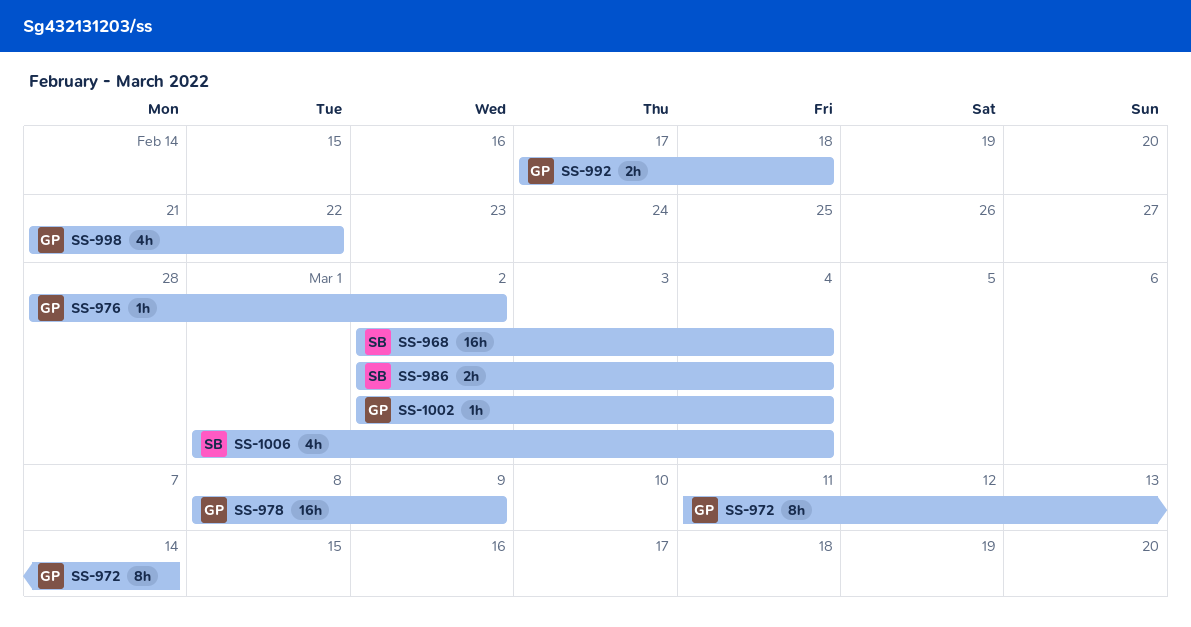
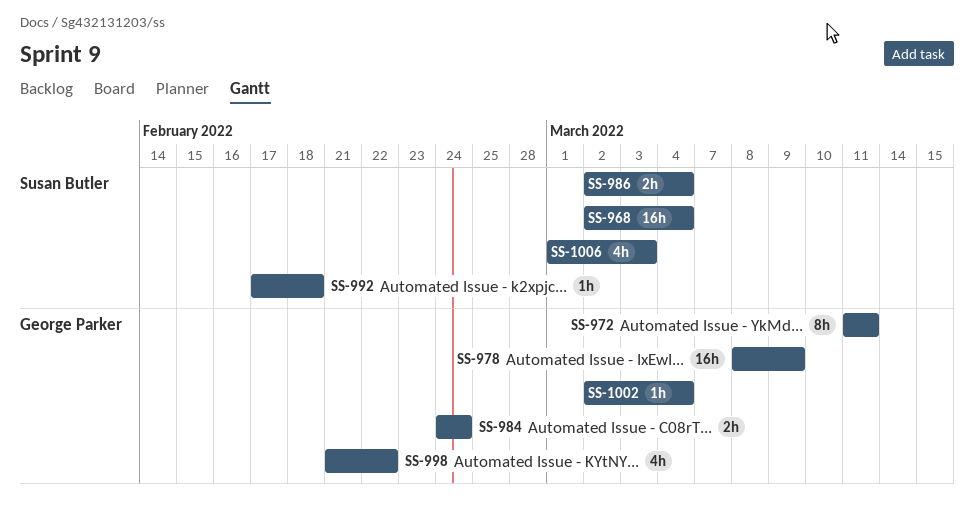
SS-972, due: Mar 14 -> Mar 11
SS-976: present -> none
SS-984: none -> present
SS-992, owner: George Parker -> Susan Butler
SS-992, estimate: 2h -> 1h
SS-1006, due: Mar 4 -> Mar 3

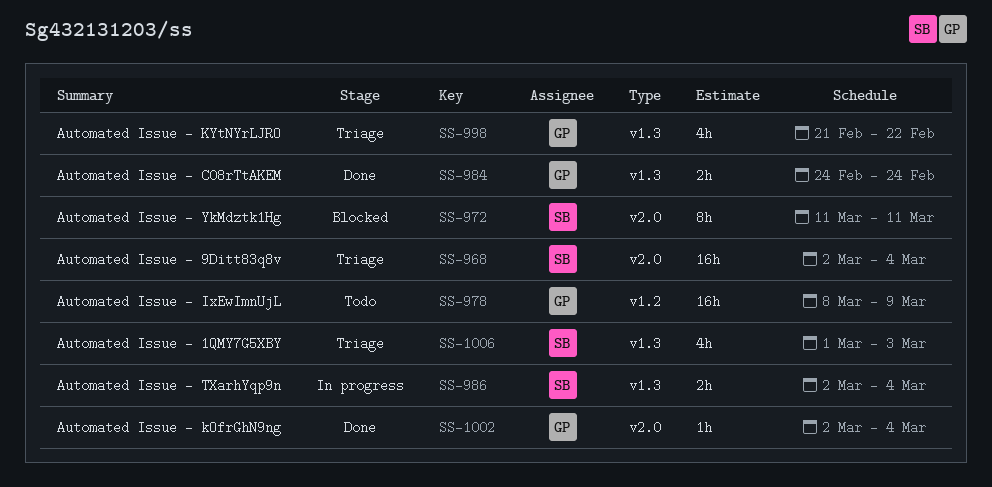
SS-972, owner: George Parker -> Susan Butler
SS-992: present -> none

